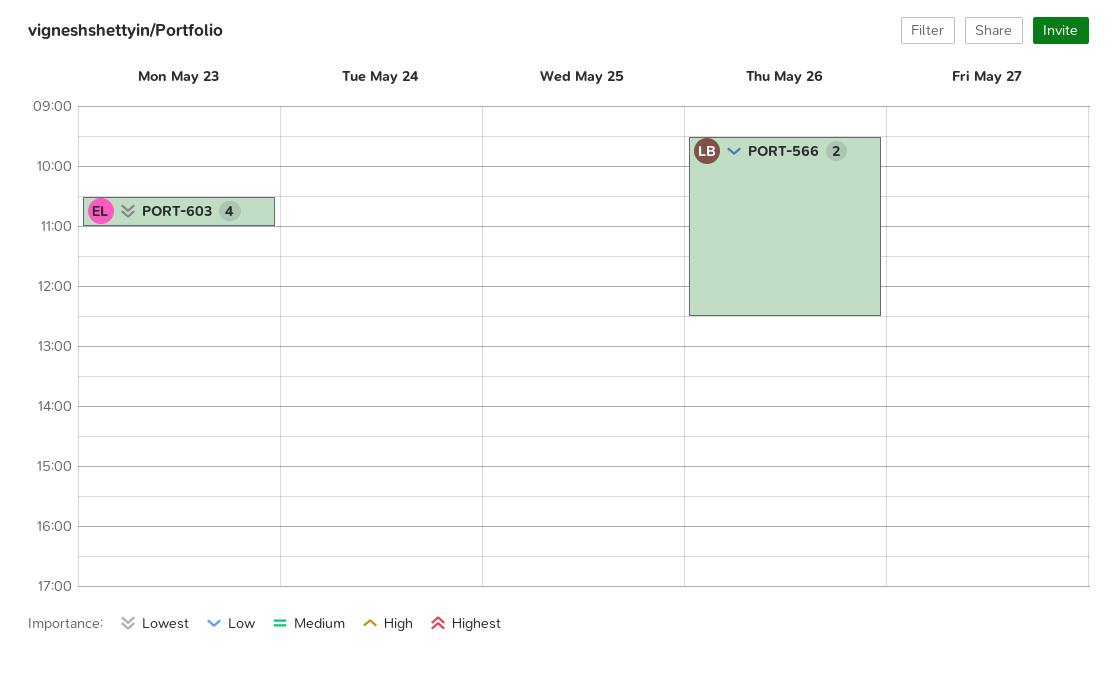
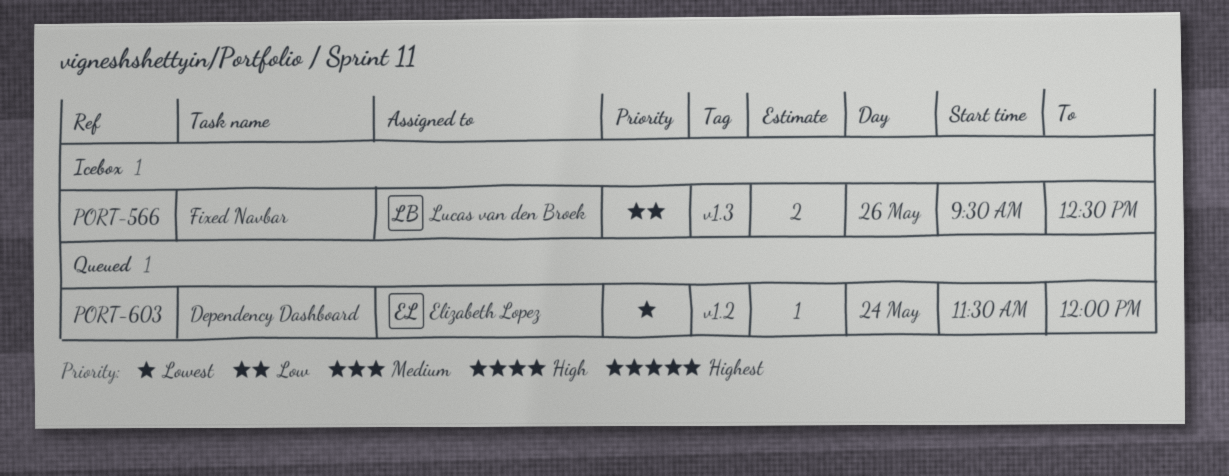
PORT-603, estimate: 4 -> 1
PORT-603, day: May 23 -> May 24
PORT-603, begins: 10:30 -> 11:30
PORT-603, ends: 11:00 -> 12:00

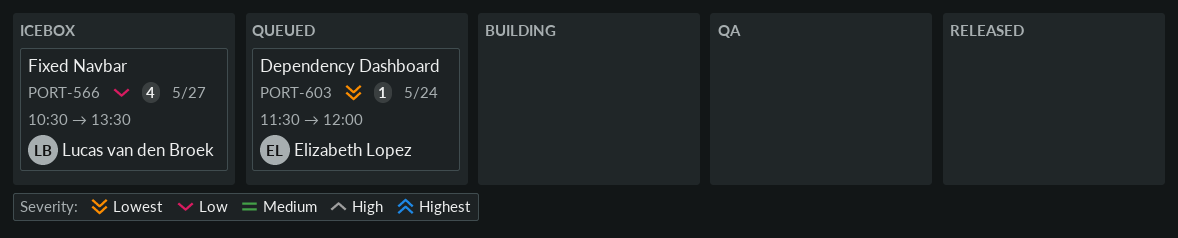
PORT-566, estimate: 2 -> 4
PORT-566, day: May 26 -> May 27
PORT-566, begins: 09:30 -> 10:30
PORT-566, ends: 12:30 -> 13:30

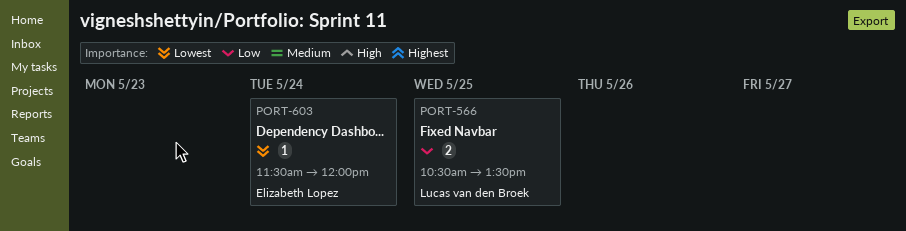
PORT-566, estimate: 4 -> 2
PORT-566, day: May 27 -> May 25

